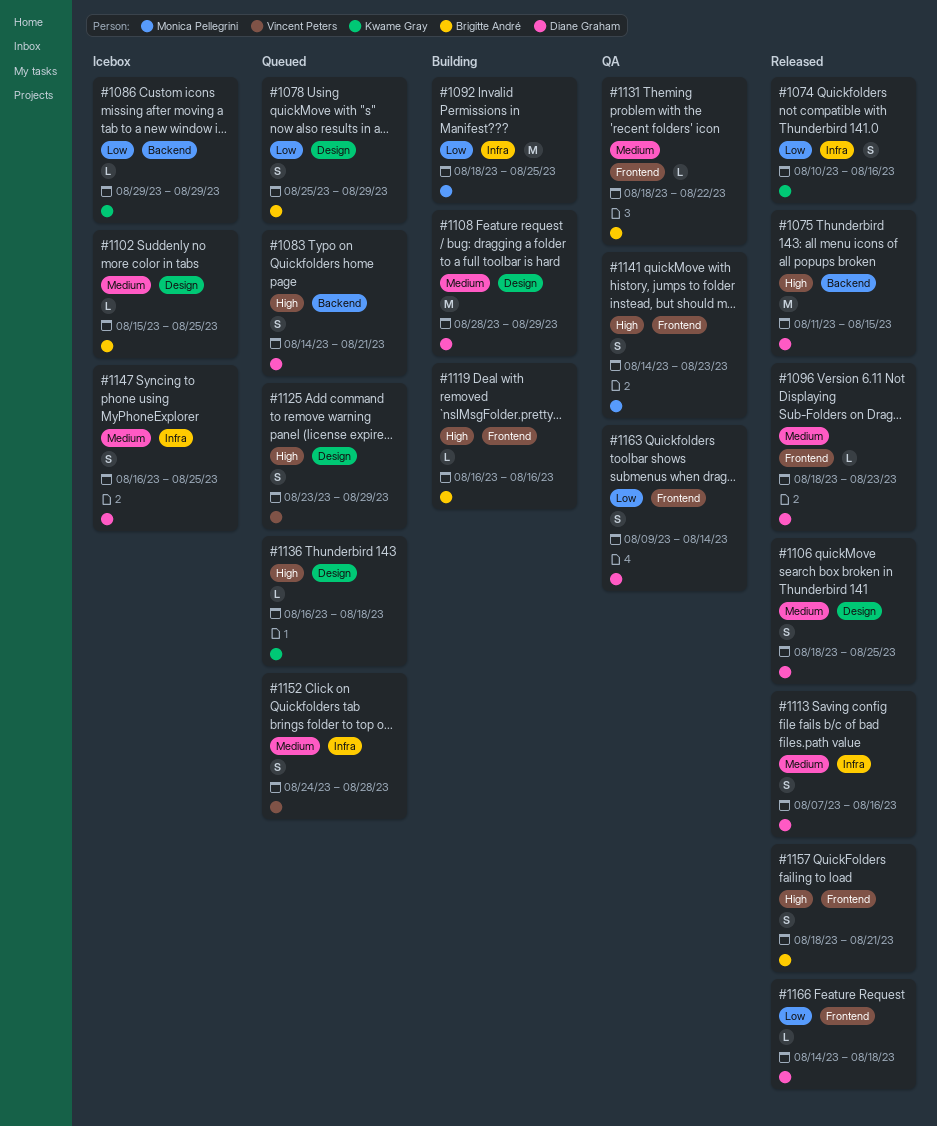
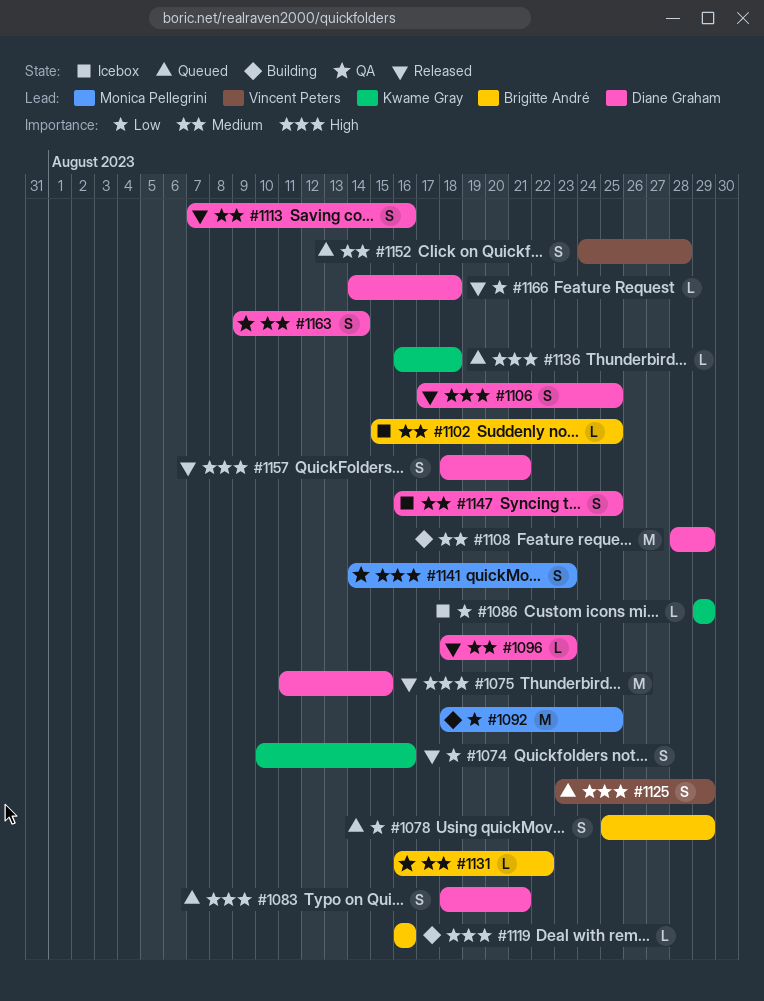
#1083, start: Aug 14 -> Aug 18
#1106, priority: Medium -> High
#1106, start: Aug 18 -> Aug 17
#1131, start: Aug 18 -> Aug 16
#1157, owner: Brigitte André -> Diane Graham
#1163, priority: Low -> Medium

